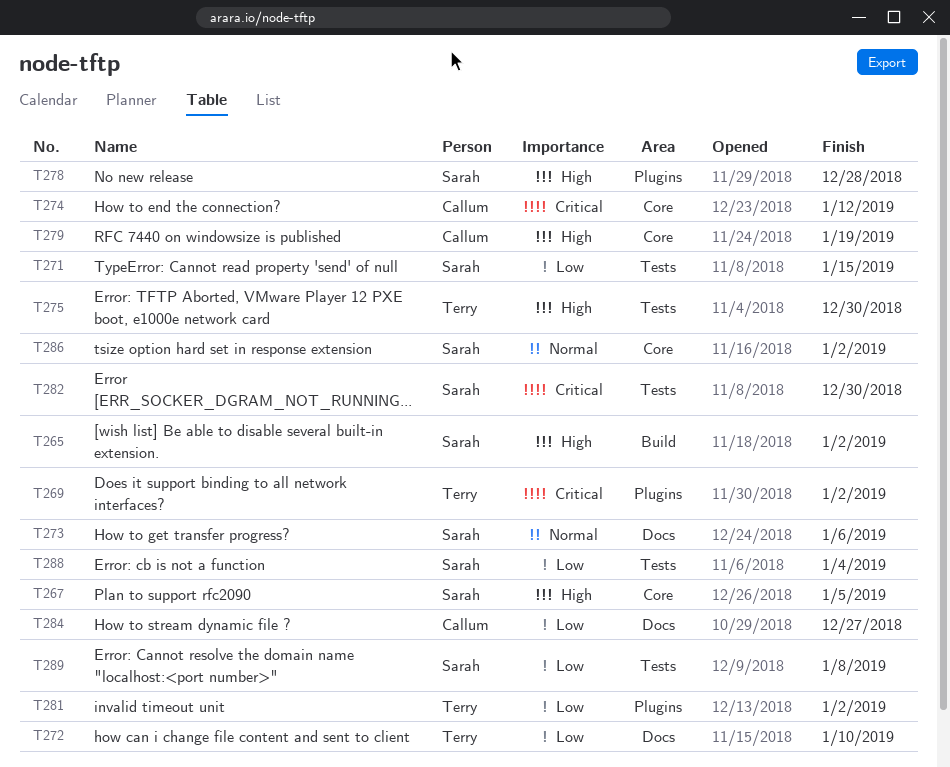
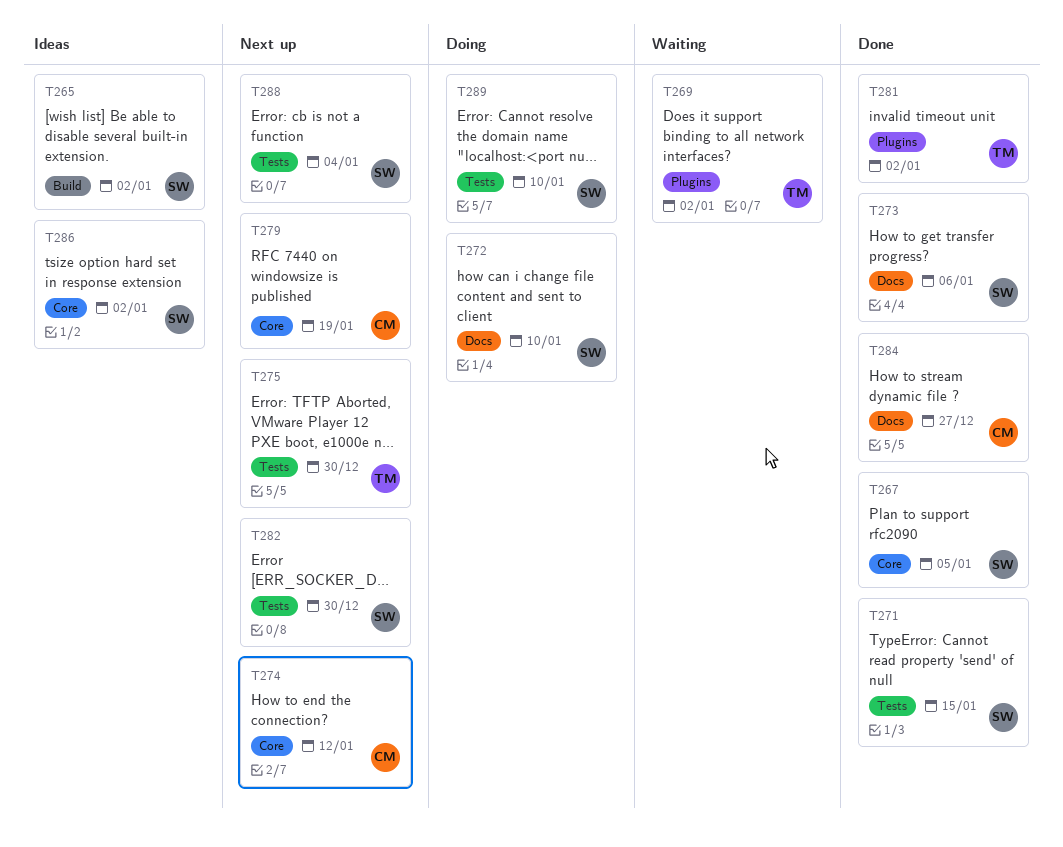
T272, owner: Terry -> Sarah
T278: present -> none
T289, due: Jan 8 -> Jan 10

